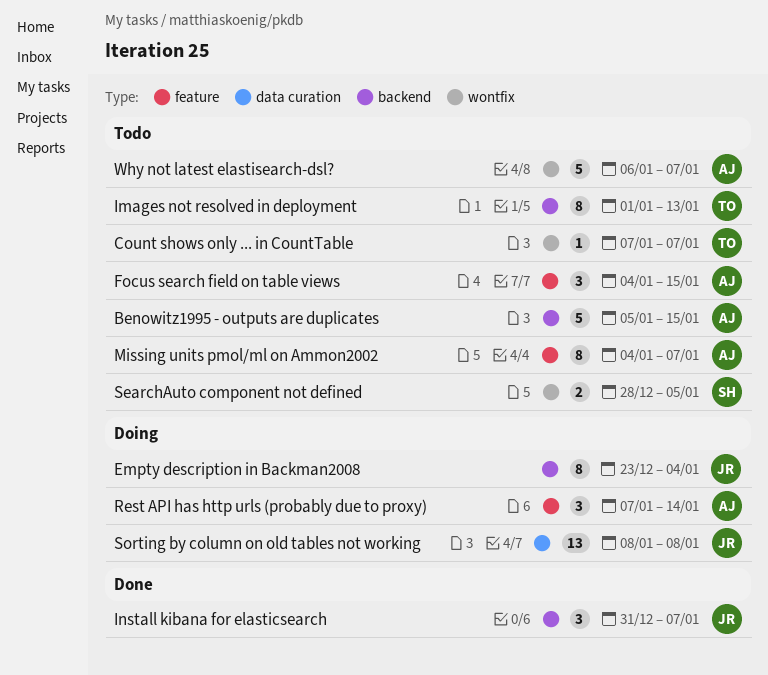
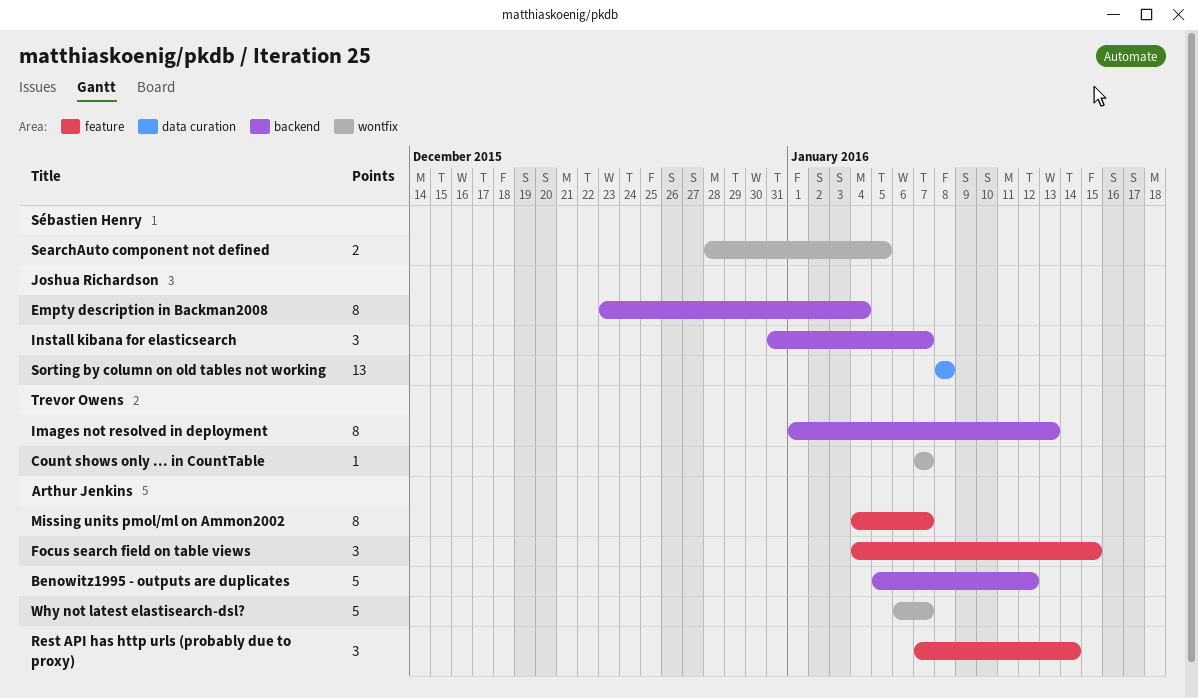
Benowitz1995 - outputs are duplicates, due: Jan 15 -> Jan 12

